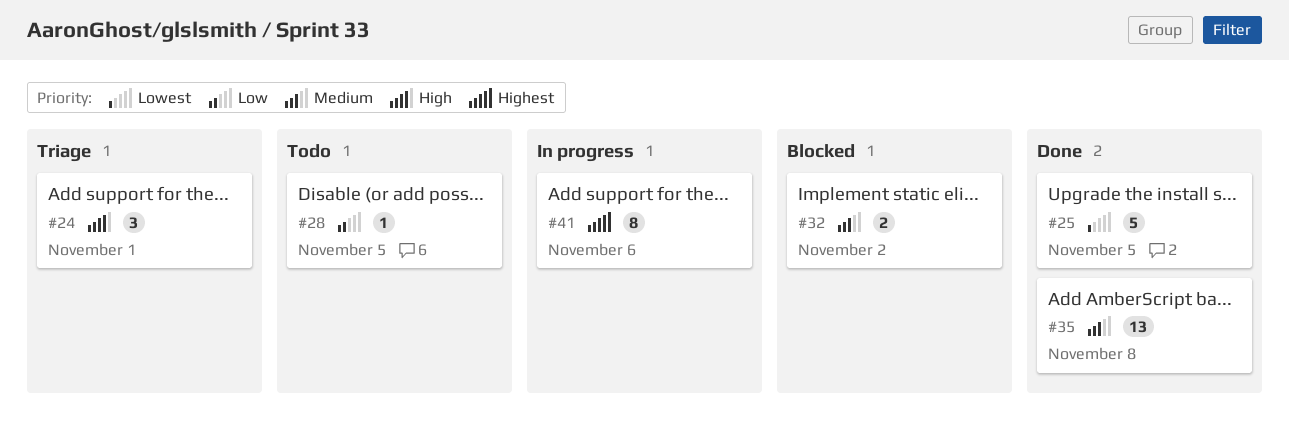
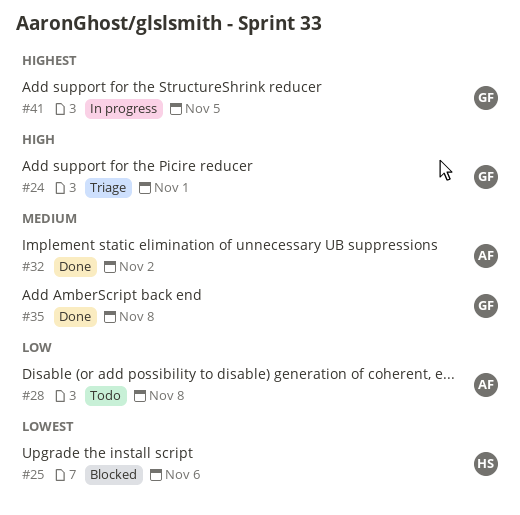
#25, status: Done -> Blocked
#25, due: Nov 5 -> Nov 6
#28, due: Nov 5 -> Nov 8
#32, status: Blocked -> Done
#41, due: Nov 6 -> Nov 5

